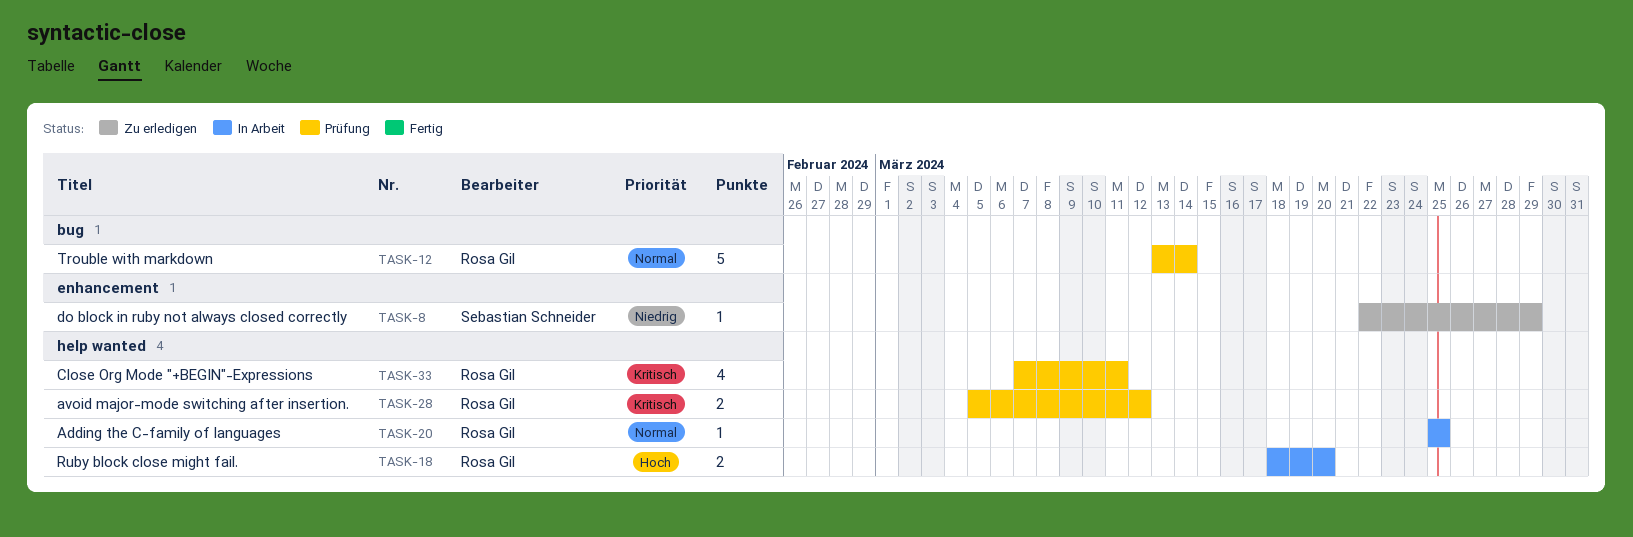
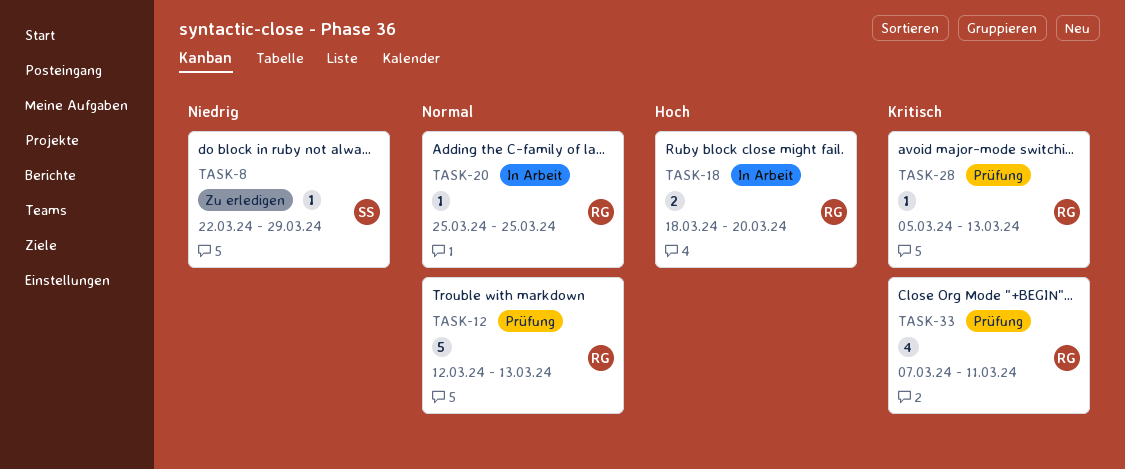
TASK-12, start: Mar 13 -> Mar 12
TASK-12, due: Mar 14 -> Mar 13
TASK-28, estimate: 2 -> 1
TASK-28, due: Mar 12 -> Mar 13

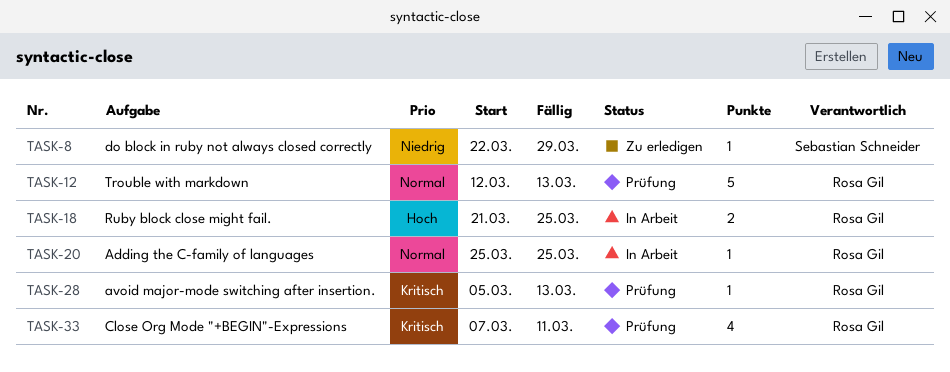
TASK-18, start: Mar 18 -> Mar 21
TASK-18, due: Mar 20 -> Mar 25

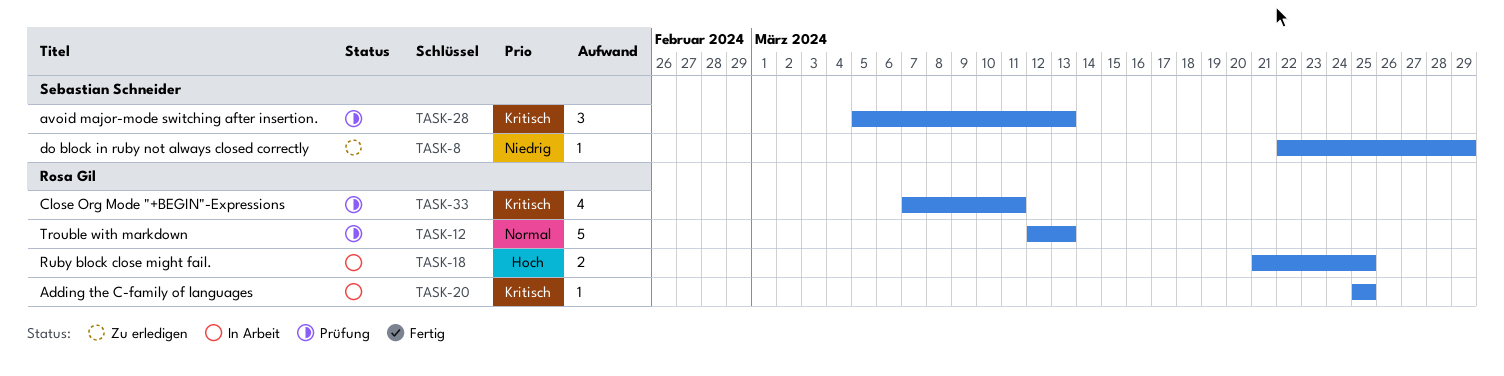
TASK-20, priority: Normal -> Kritisch
TASK-28, owner: Rosa Gil -> Sebastian Schneider
TASK-28, estimate: 1 -> 3

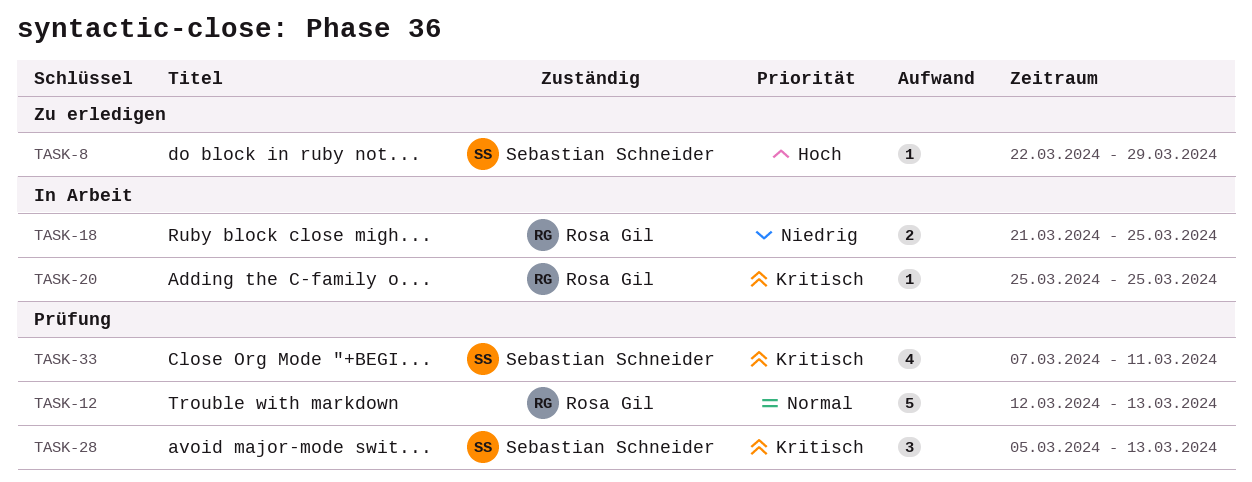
TASK-8, priority: Niedrig -> Hoch
TASK-18, priority: Hoch -> Niedrig
TASK-33, owner: Rosa Gil -> Sebastian Schneider

